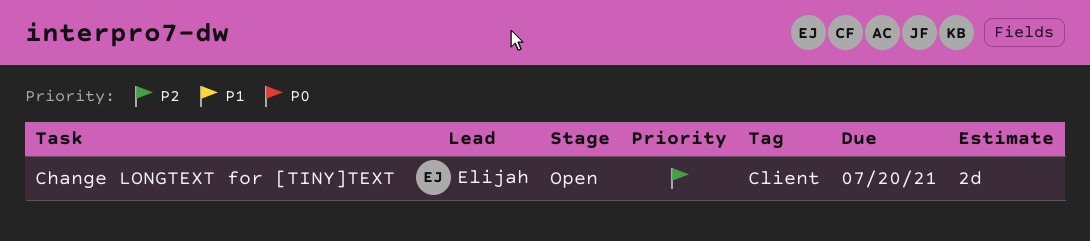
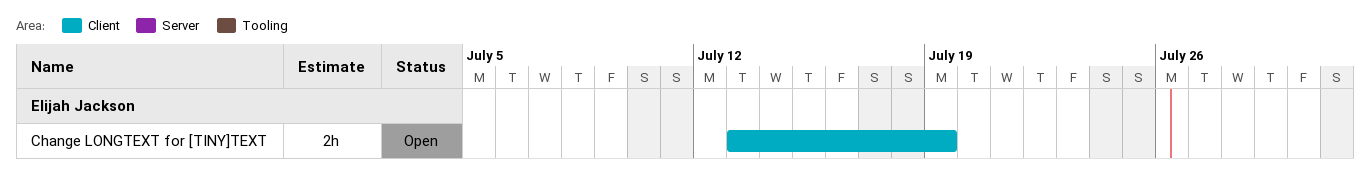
Change LONGTEXT for [TINY]TEXT, estimate: 2d -> 2h
Change LONGTEXT for [TINY]TEXT, due: Jul 20 -> Jul 19

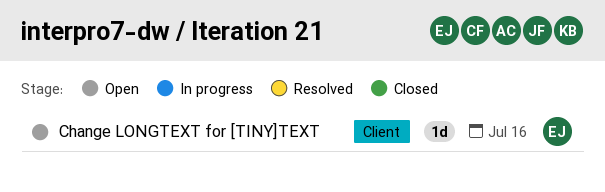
Change LONGTEXT for [TINY]TEXT, estimate: 2h -> 1d
Change LONGTEXT for [TINY]TEXT, due: Jul 19 -> Jul 16

